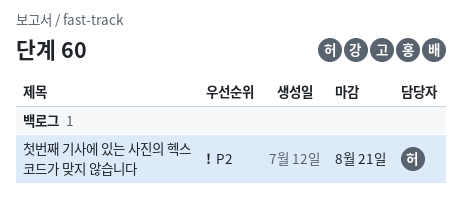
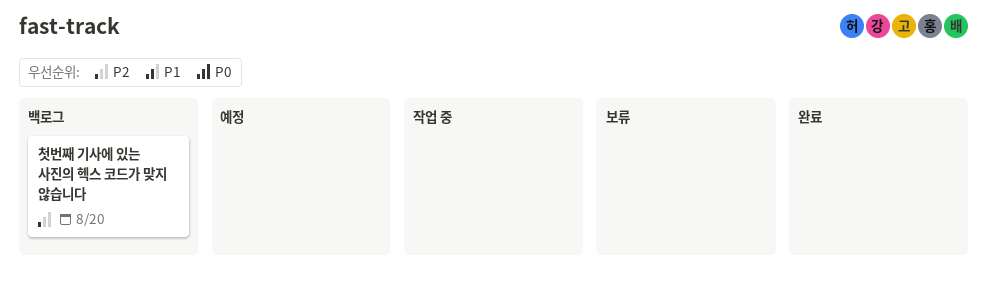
첫번째 기사에 있는 사진의 헥스 코드가 맞지 않습니다, due: Aug 21 -> Aug 20

